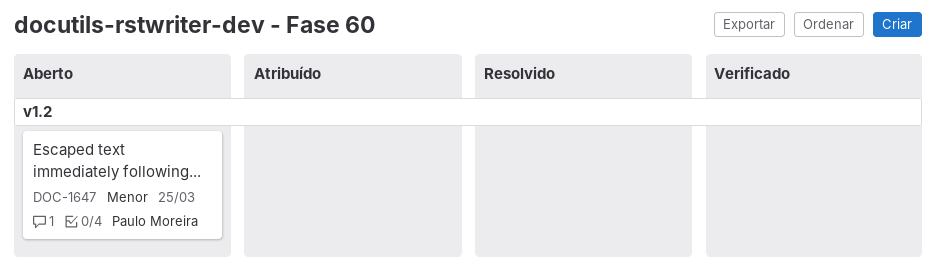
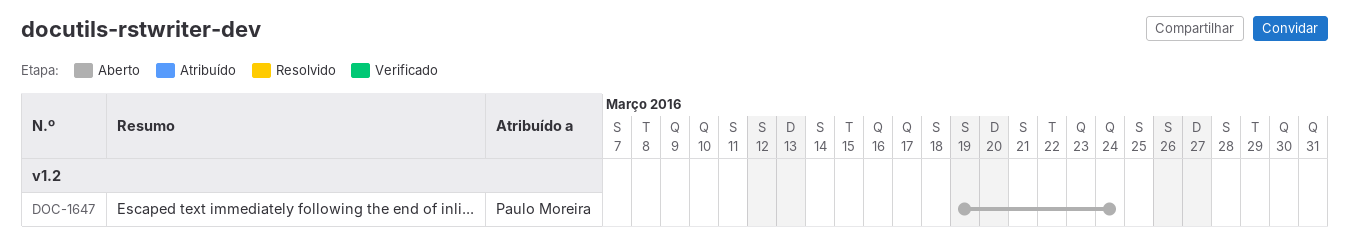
DOC-1647, due: Mar 25 -> Mar 24

